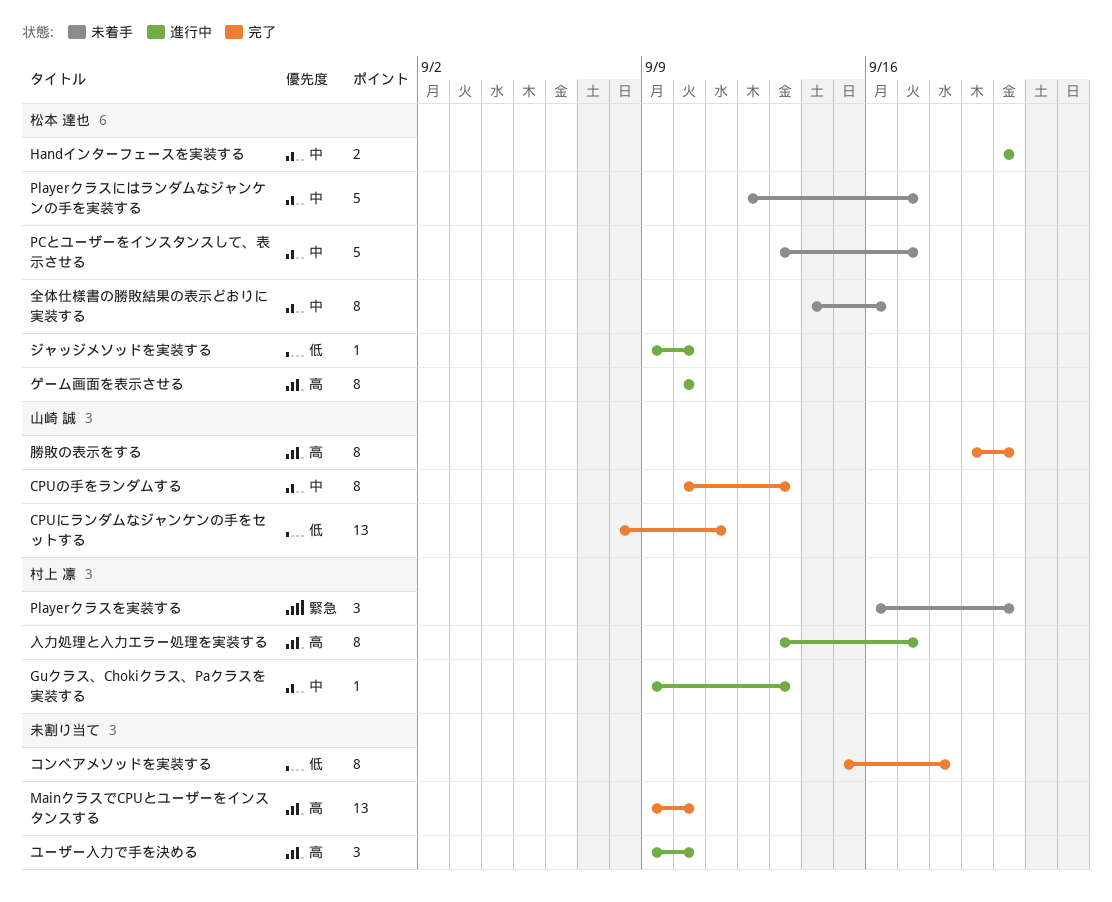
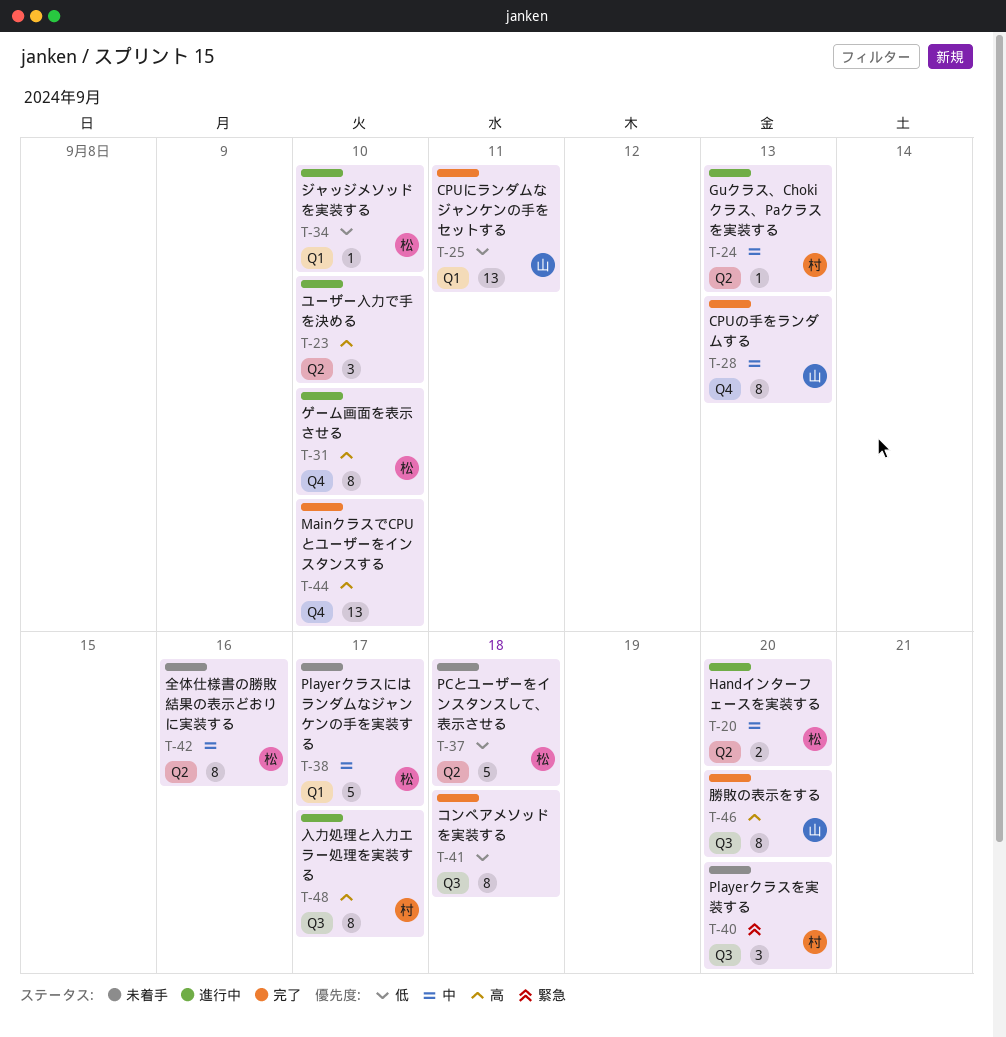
PCとユーザーをインスタンスして、表示させる, priority: 中 -> 低
PCとユーザーをインスタンスして、表示させる, due: Sep 17 -> Sep 18

